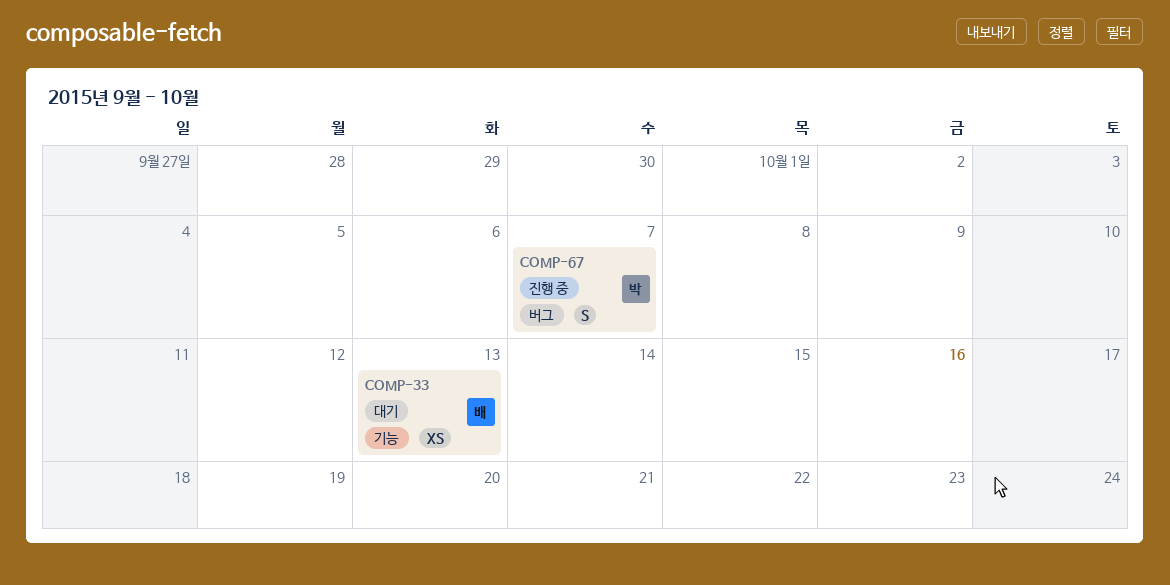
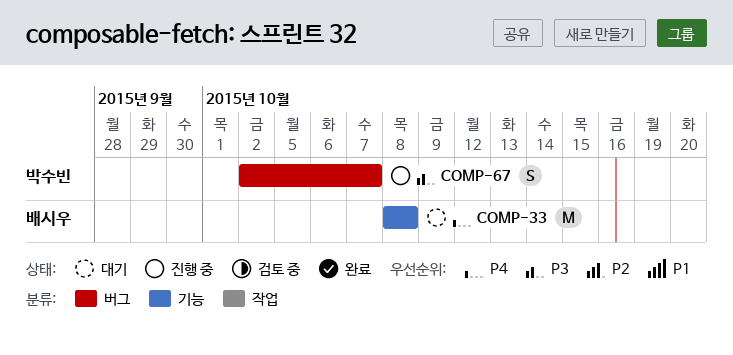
COMP-33, estimate: XS -> M
COMP-33, due: Oct 13 -> Oct 8

